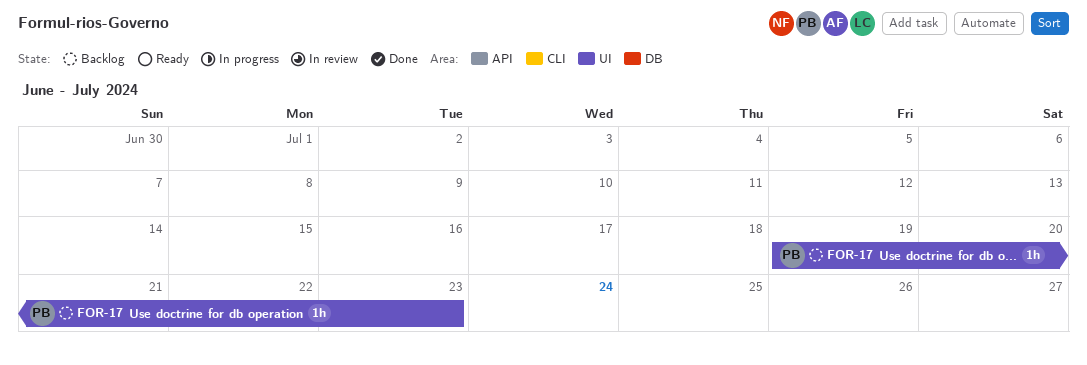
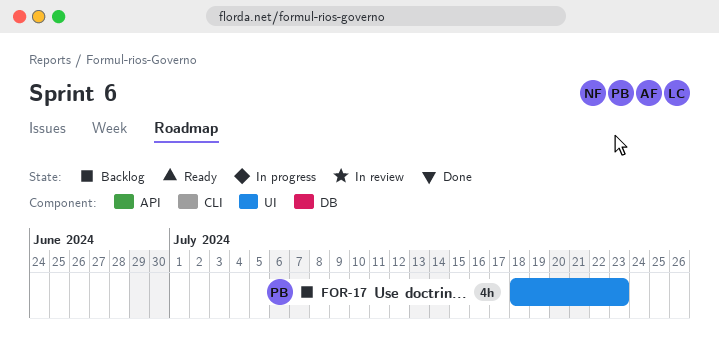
FOR-17, estimate: 1h -> 4h
FOR-17, start: Jul 19 -> Jul 18

